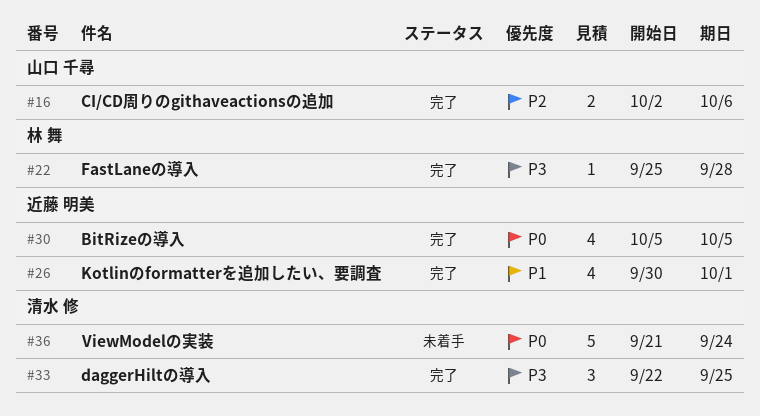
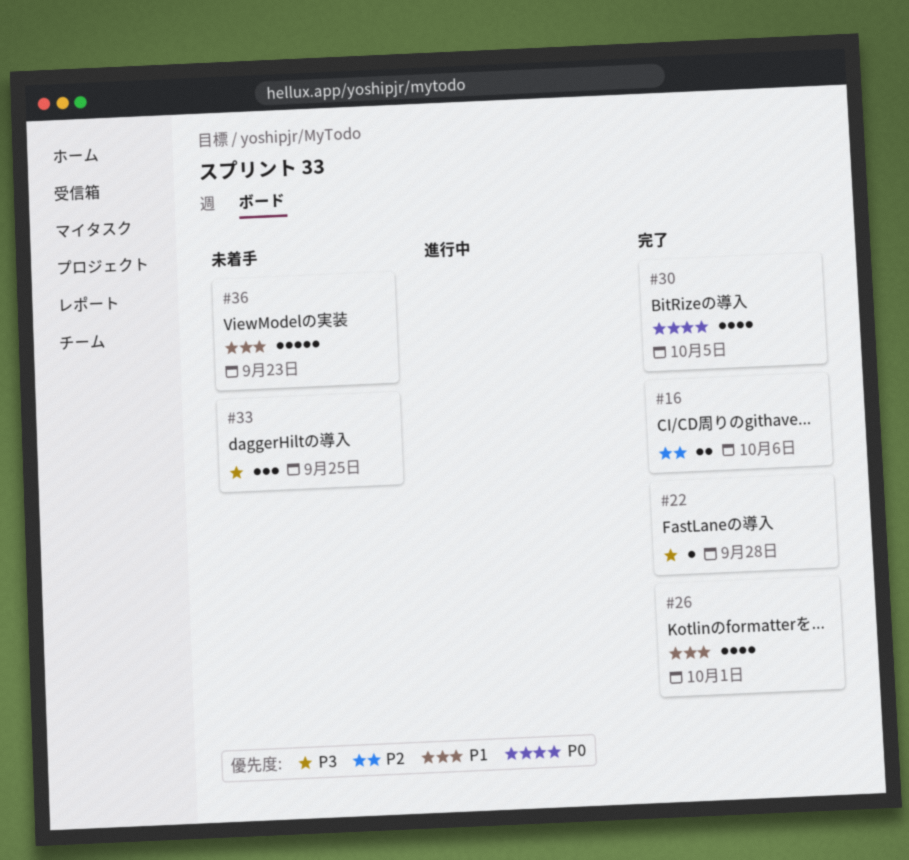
#33, status: 完了 -> 未着手
#36, priority: P0 -> P1
#36, due: Sep 24 -> Sep 23

